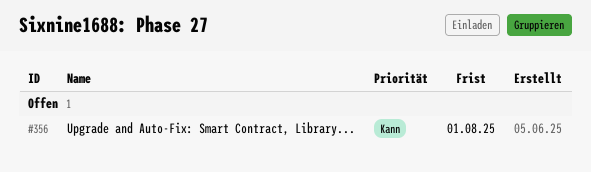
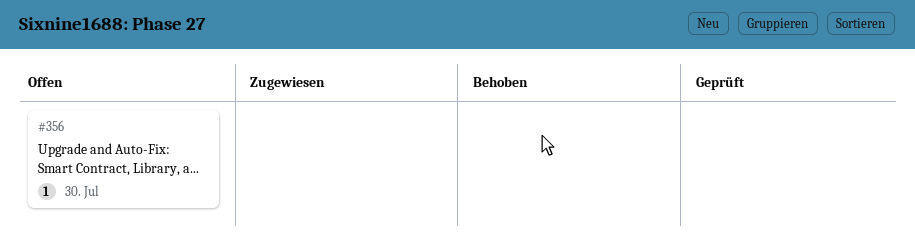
#356, due: Aug 1 -> Jul 30

